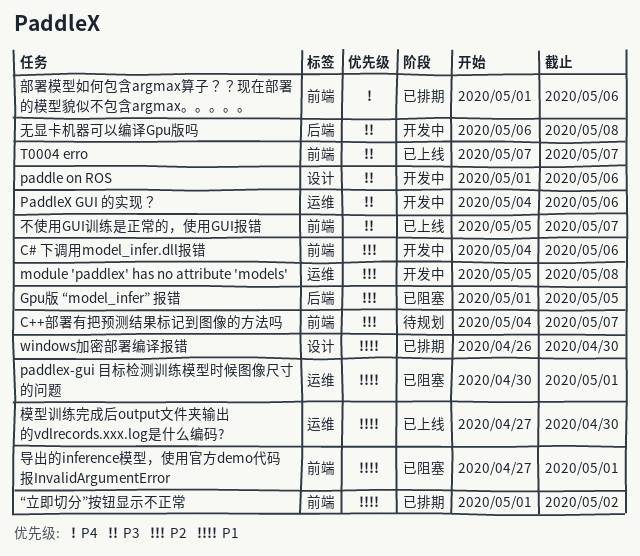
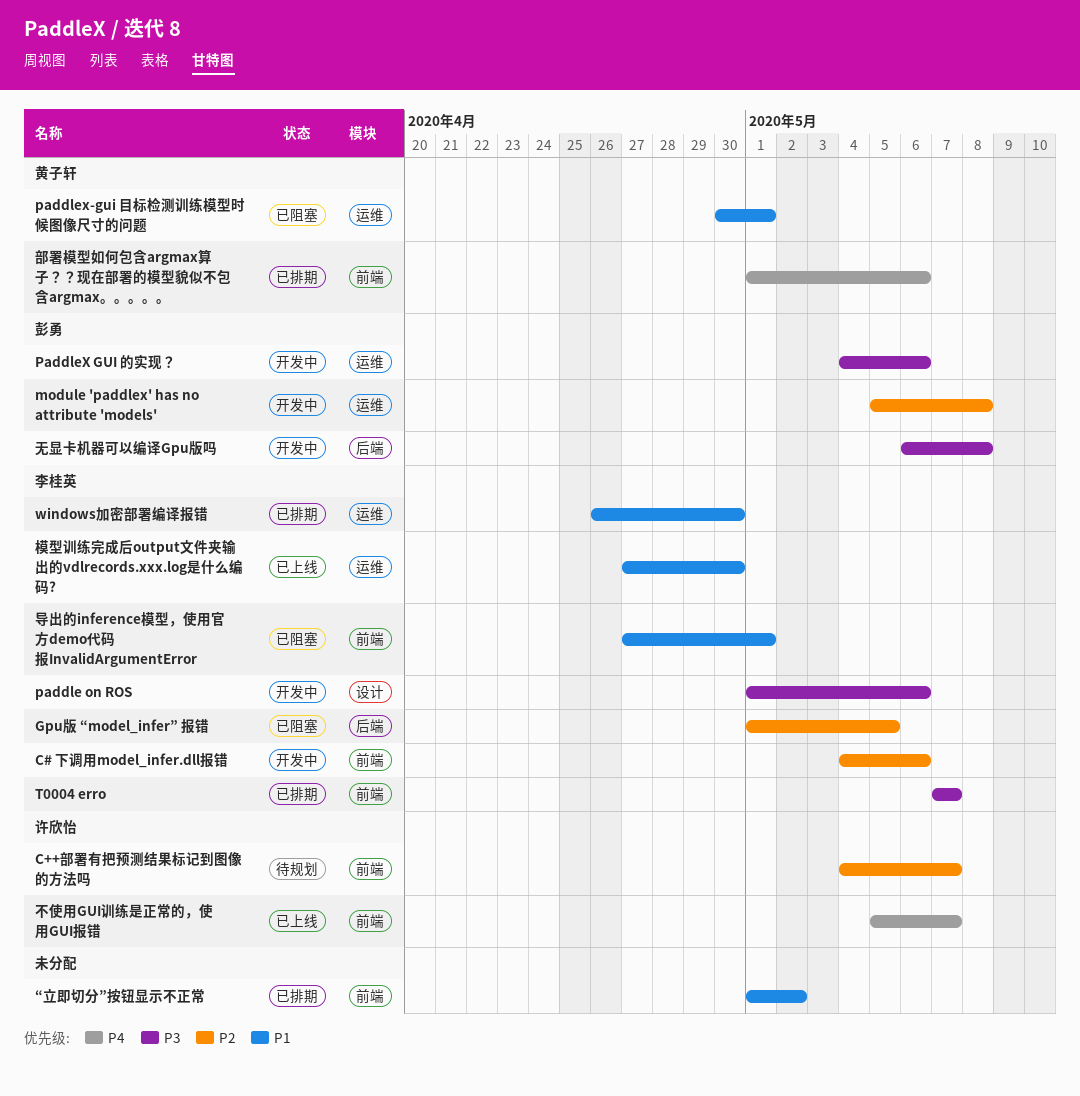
T0004 erro, status: 已上线 -> 已排期
windows加密部署编译报错, label: 设计 -> 运维
不使用GUI训练是正常的，使用GUI报错, priority: P3 -> P4

